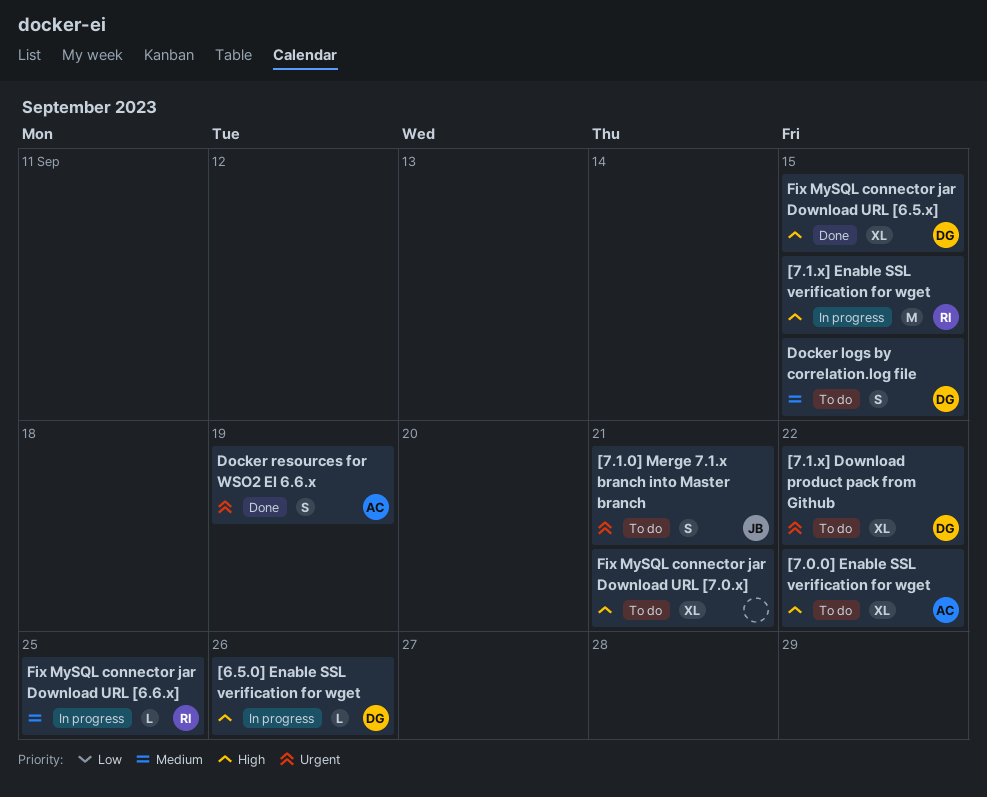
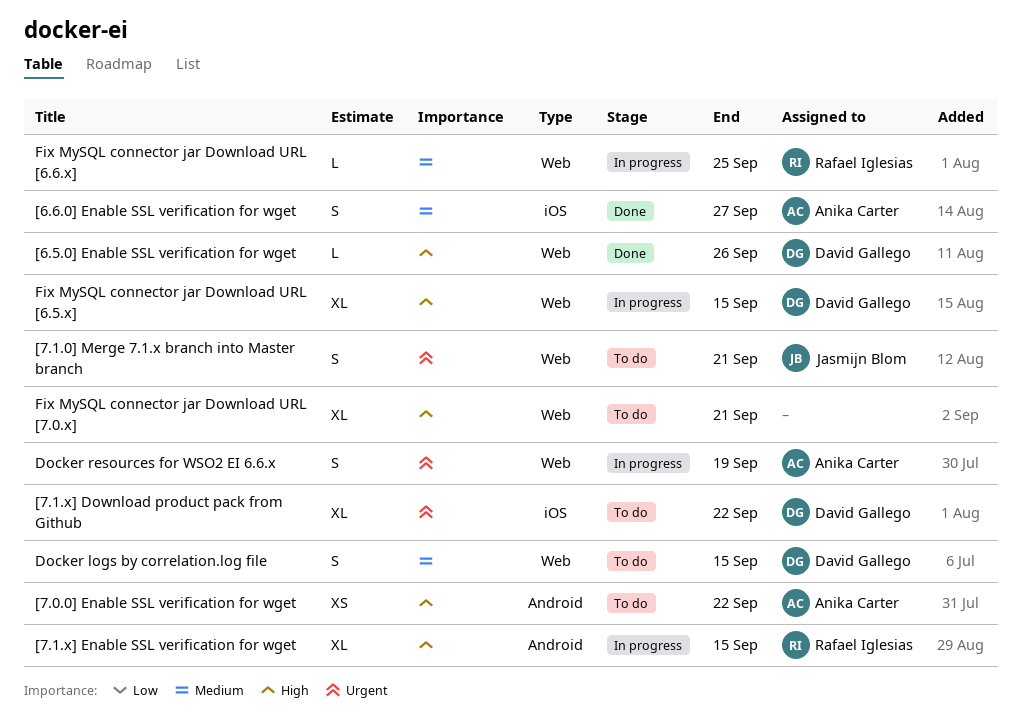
[6.5.0] Enable SSL verification for wget, status: In progress -> Done
[6.6.0] Enable SSL verification for wget: none -> present
[7.0.0] Enable SSL verification for wget, estimate: XL -> XS
[7.1.x] Enable SSL verification for wget, estimate: M -> XL
Docker resources for WSO2 EI 6.6.x, status: Done -> In progress
Fix MySQL connector jar Download URL [6.5.x], status: Done -> In progress

